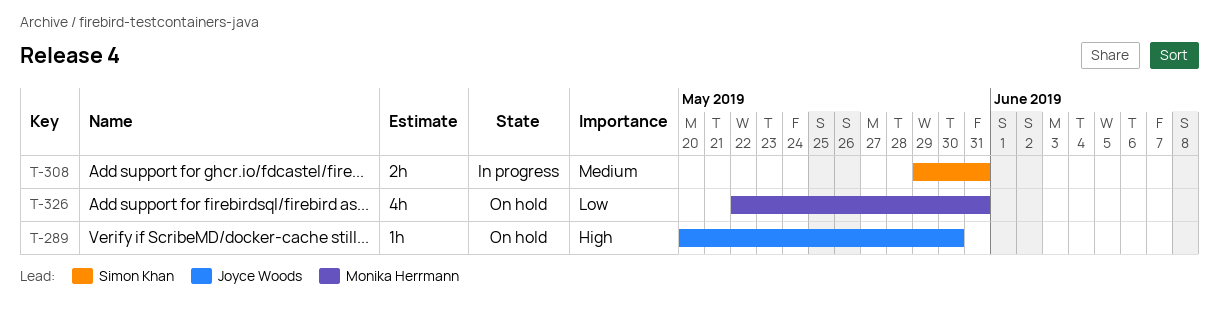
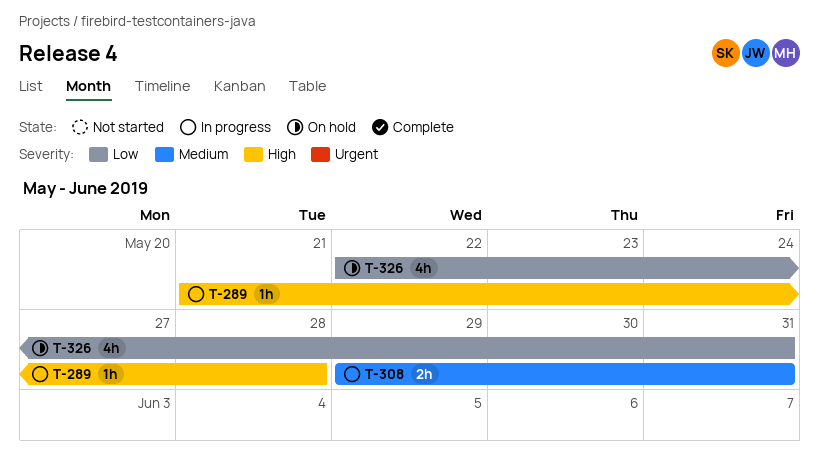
T-289, status: On hold -> In progress
T-289, start: May 20 -> May 21
T-289, due: May 30 -> May 28

